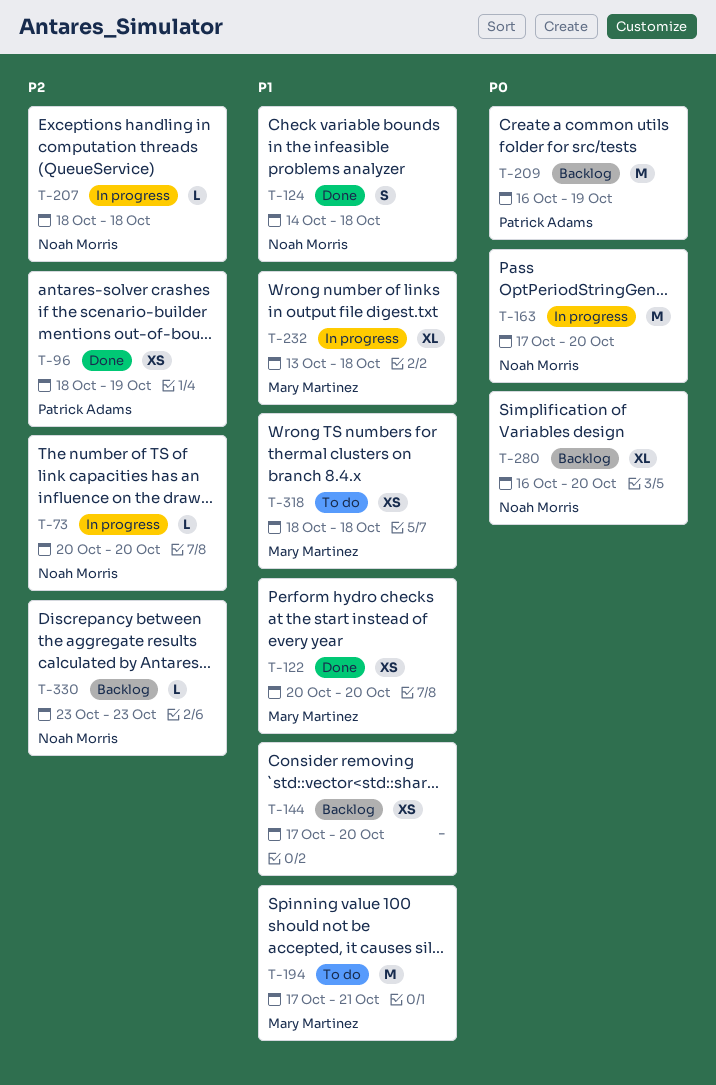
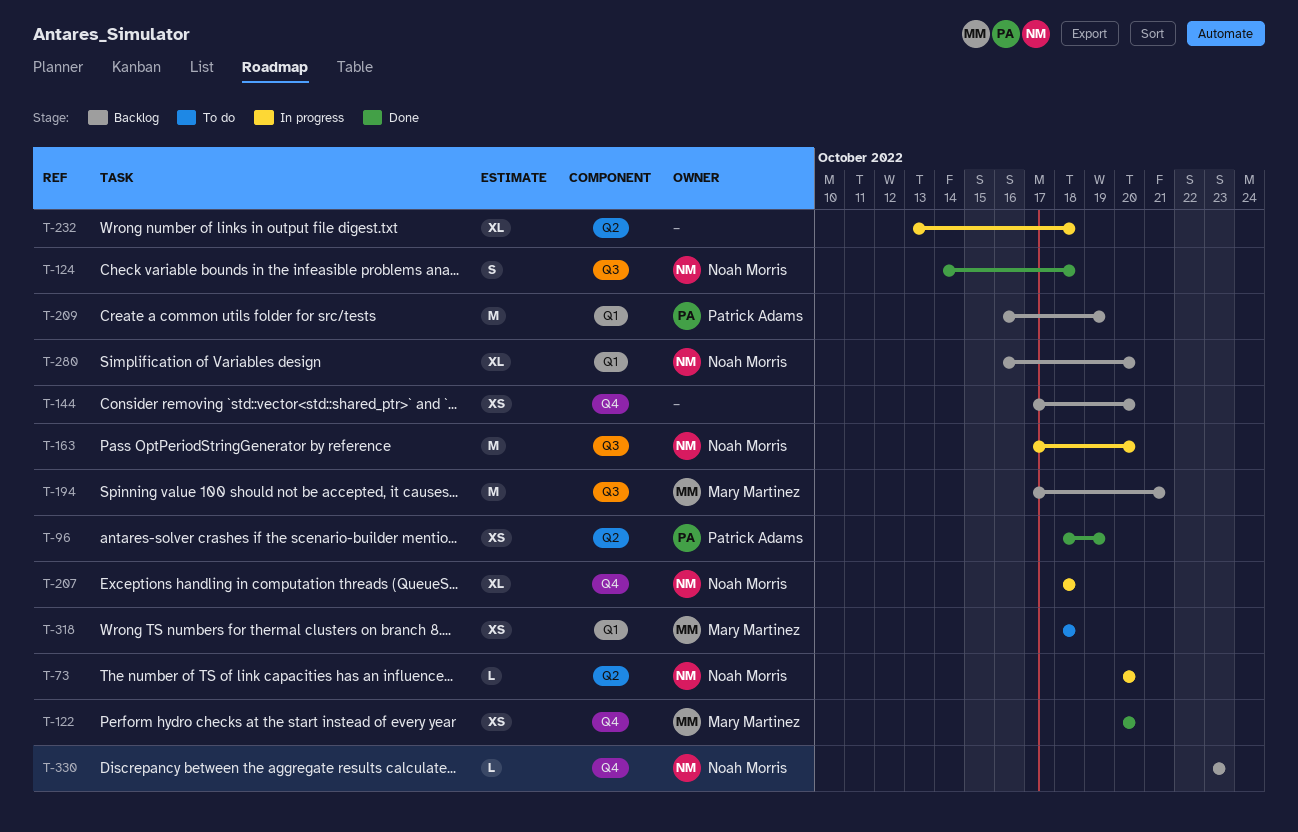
T-194, status: To do -> Backlog
T-207, estimate: L -> XL
T-232, owner: Mary Martinez -> none

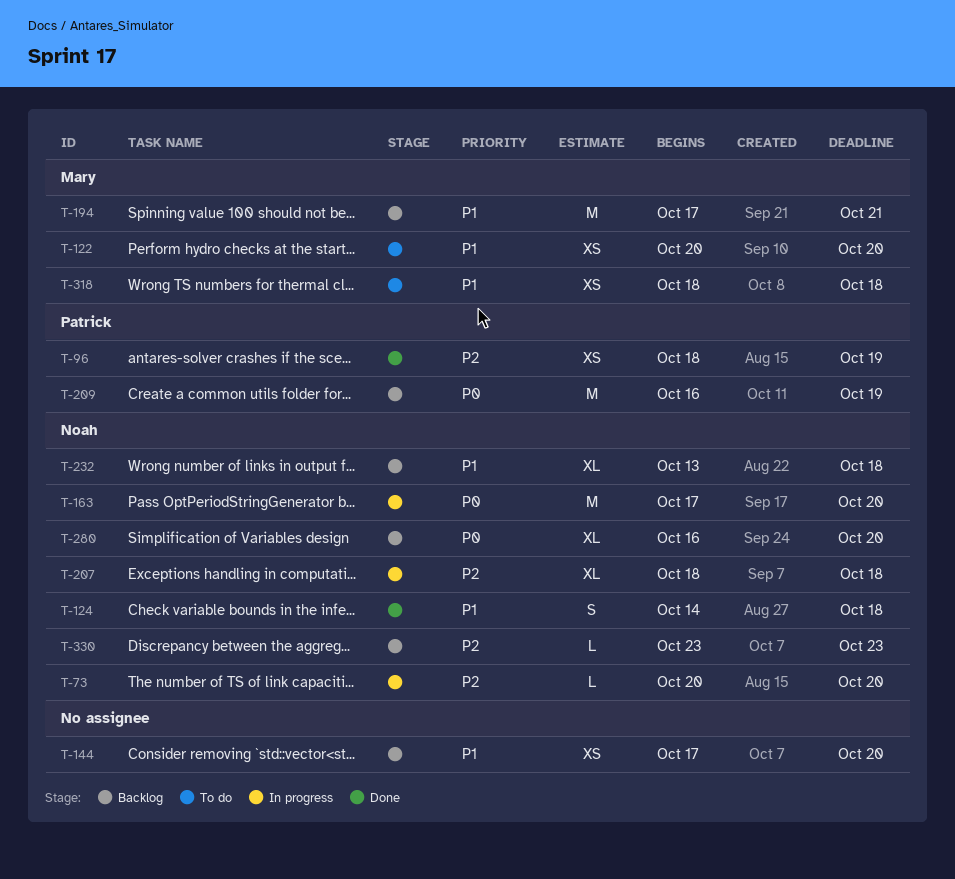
T-122, status: Done -> To do
T-232, status: In progress -> Backlog
T-232, owner: none -> Noah Morris

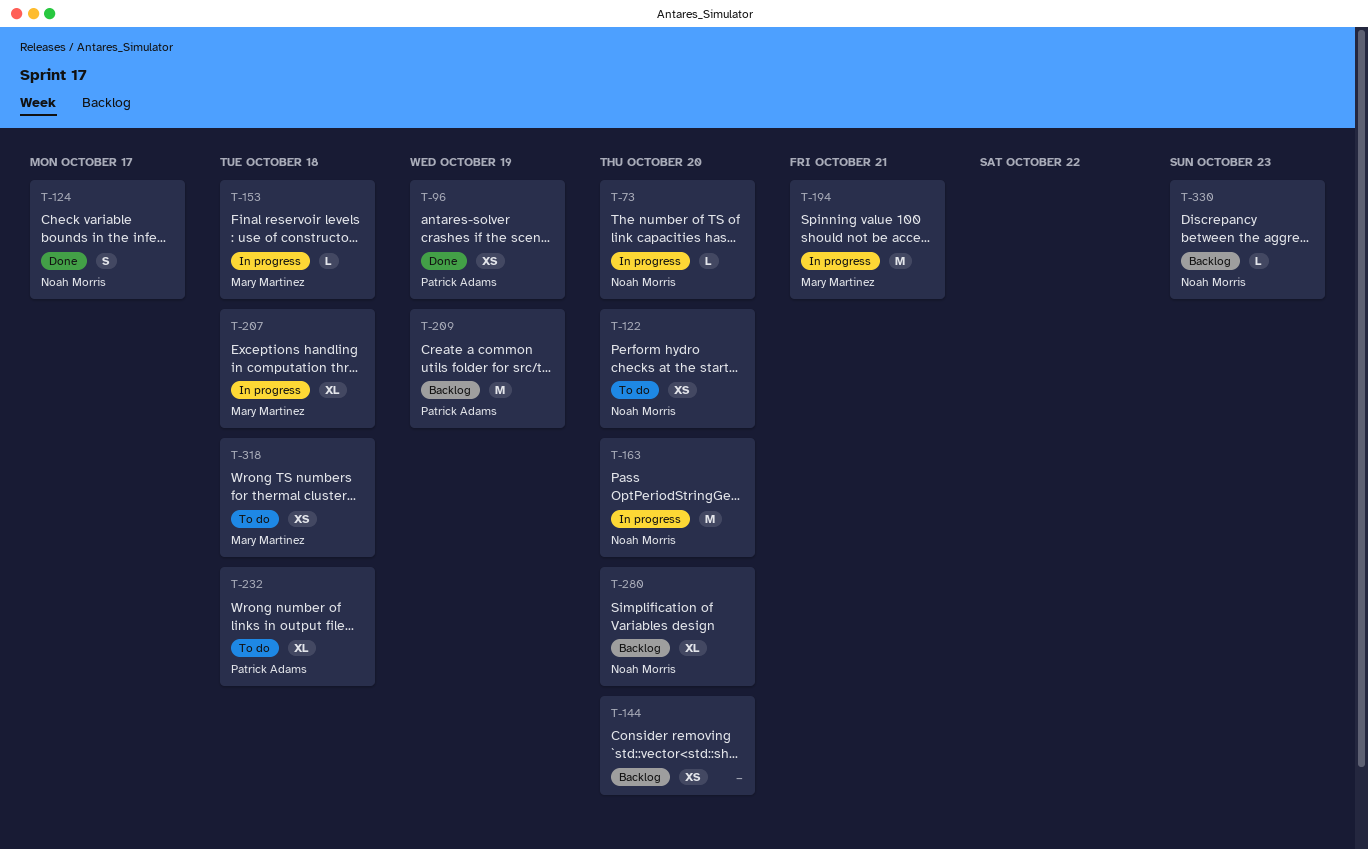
T-122, owner: Mary Martinez -> Noah Morris
T-124, due: Oct 18 -> Oct 17
T-153: none -> present
T-194, status: Backlog -> In progress
T-207, owner: Noah Morris -> Mary Martinez
T-232, status: Backlog -> To do
T-232, owner: Noah Morris -> Patrick Adams

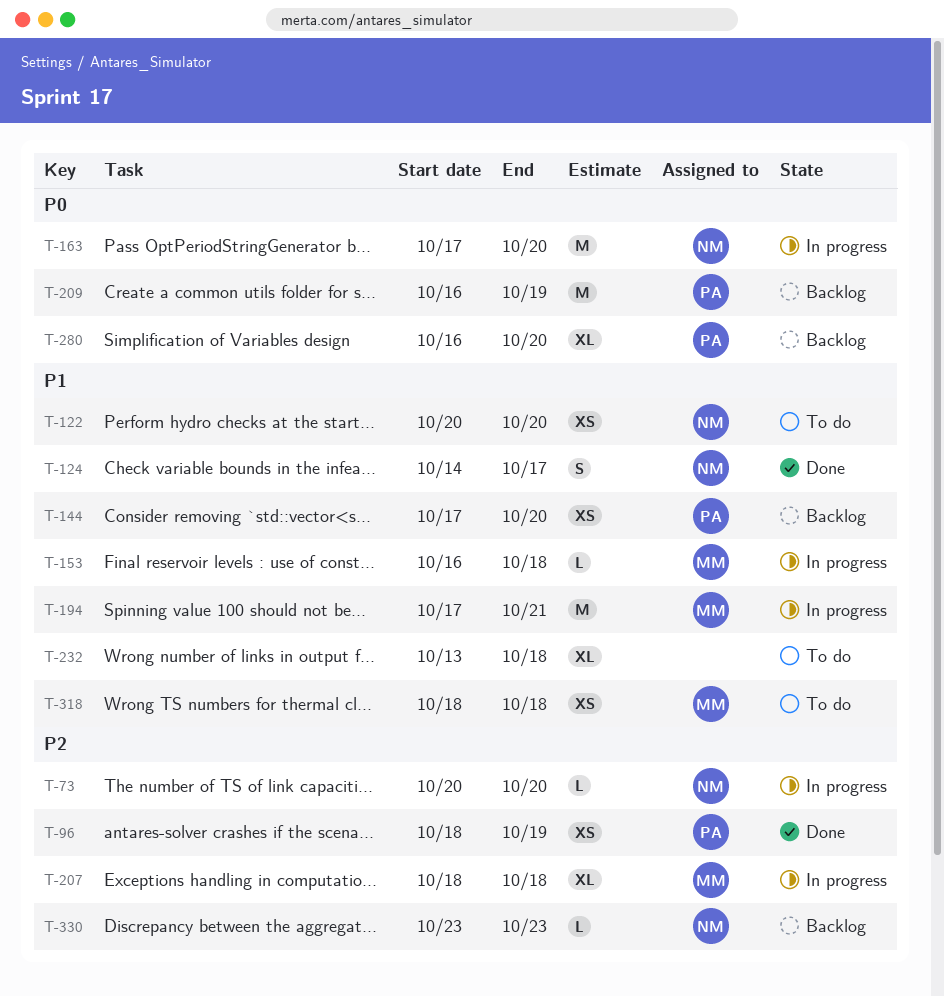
T-144, owner: none -> Patrick Adams
T-232, owner: Patrick Adams -> none
T-280, owner: Noah Morris -> Patrick Adams

